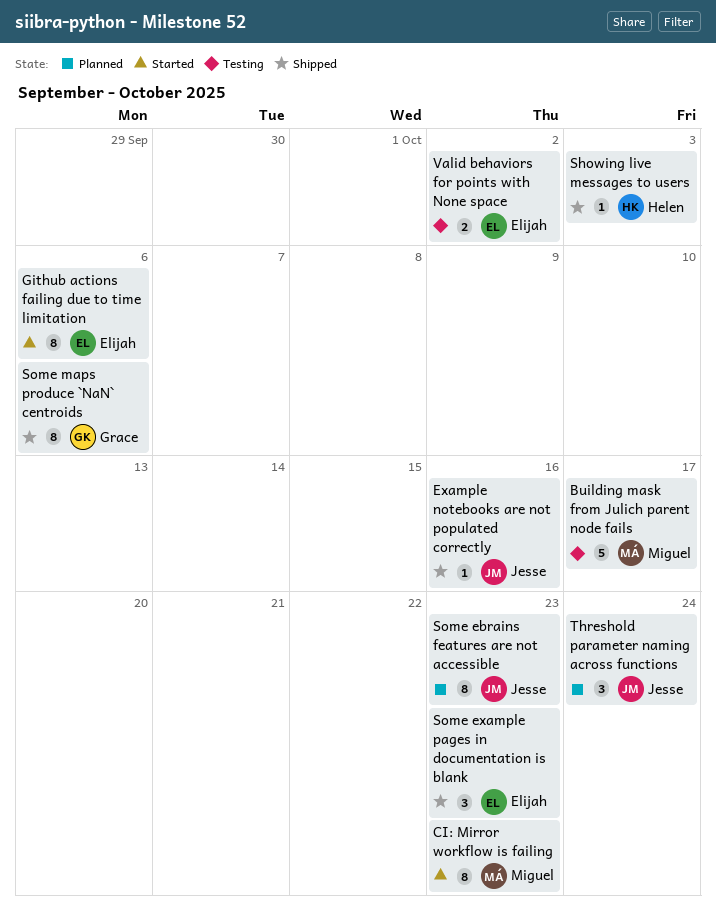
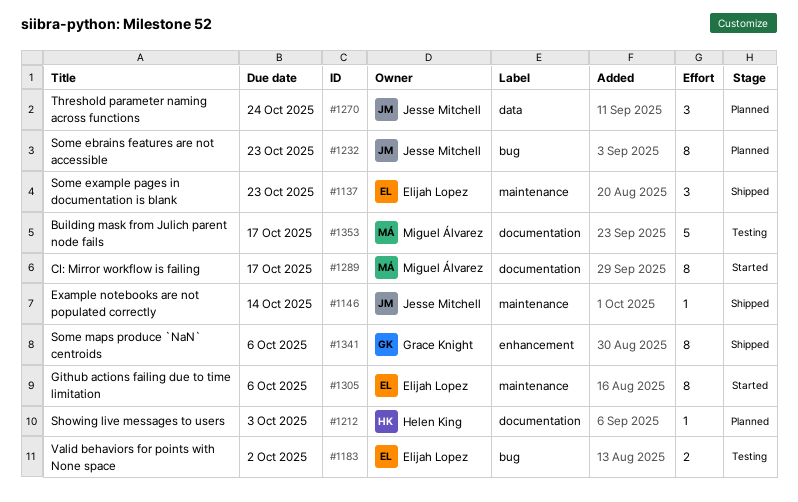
CI: Mirror workflow is failing, due: Oct 23 -> Oct 17
Example notebooks are not populated correctly, due: Oct 16 -> Oct 14
Showing live messages to users, status: Shipped -> Planned

